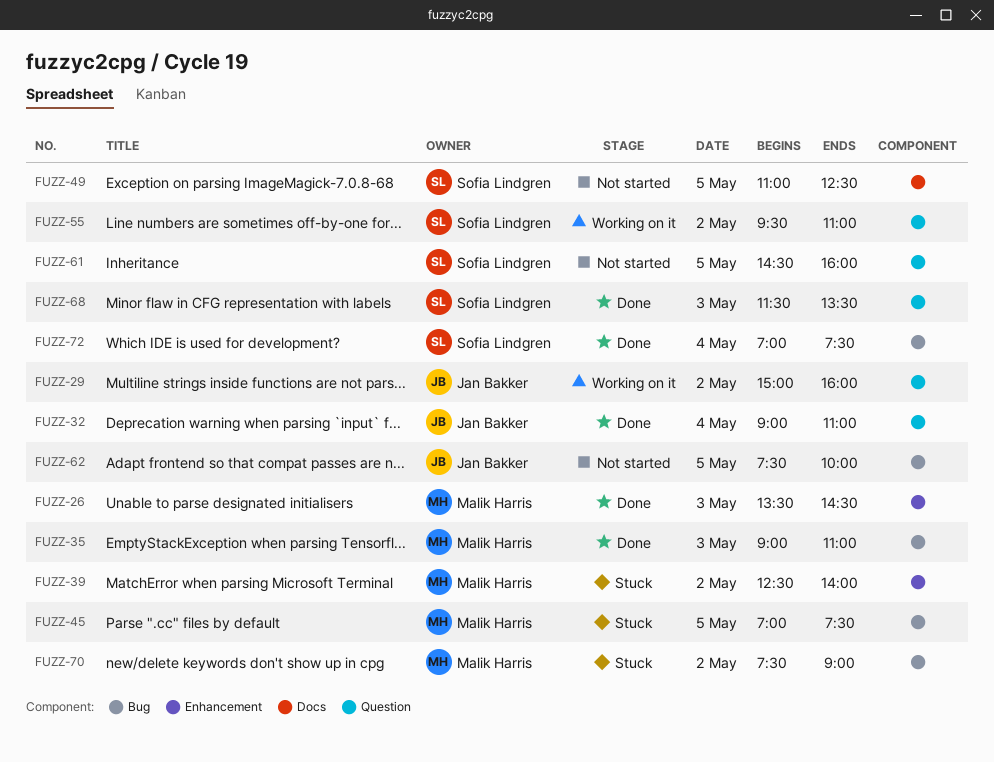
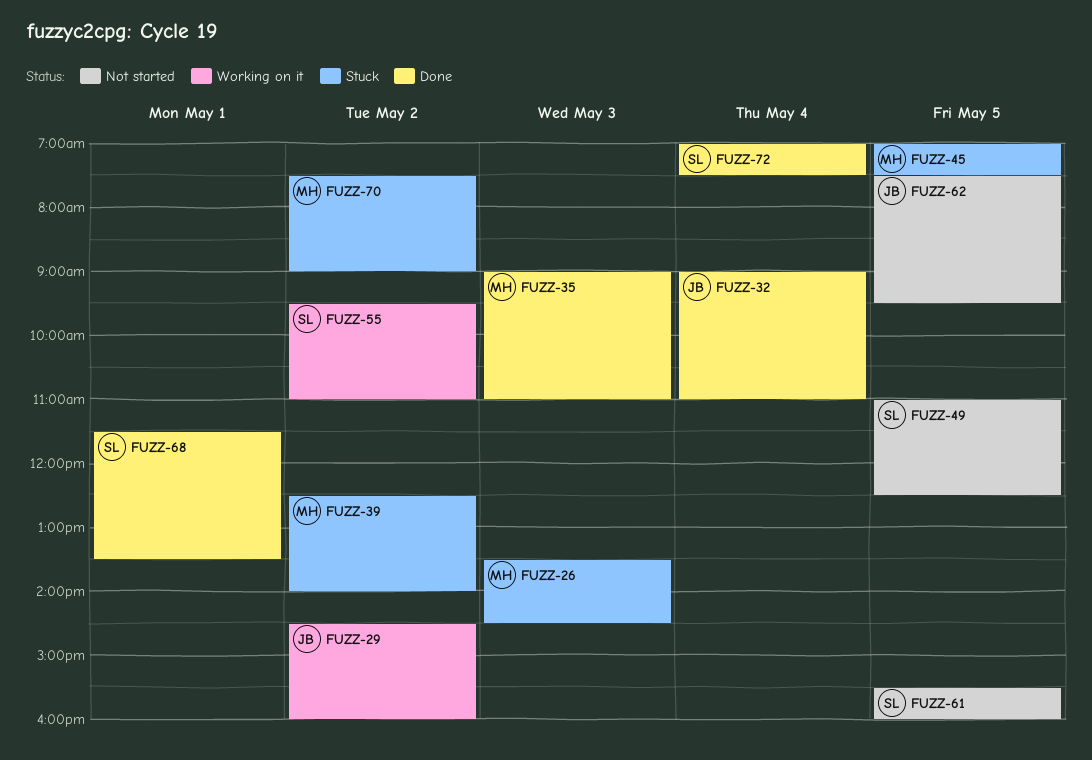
FUZZ-26, status: Done -> Stuck
FUZZ-29, begins: 15:00 -> 14:30
FUZZ-61, begins: 14:30 -> 15:30
FUZZ-62, ends: 10:00 -> 09:30
FUZZ-68, day: May 3 -> May 1

